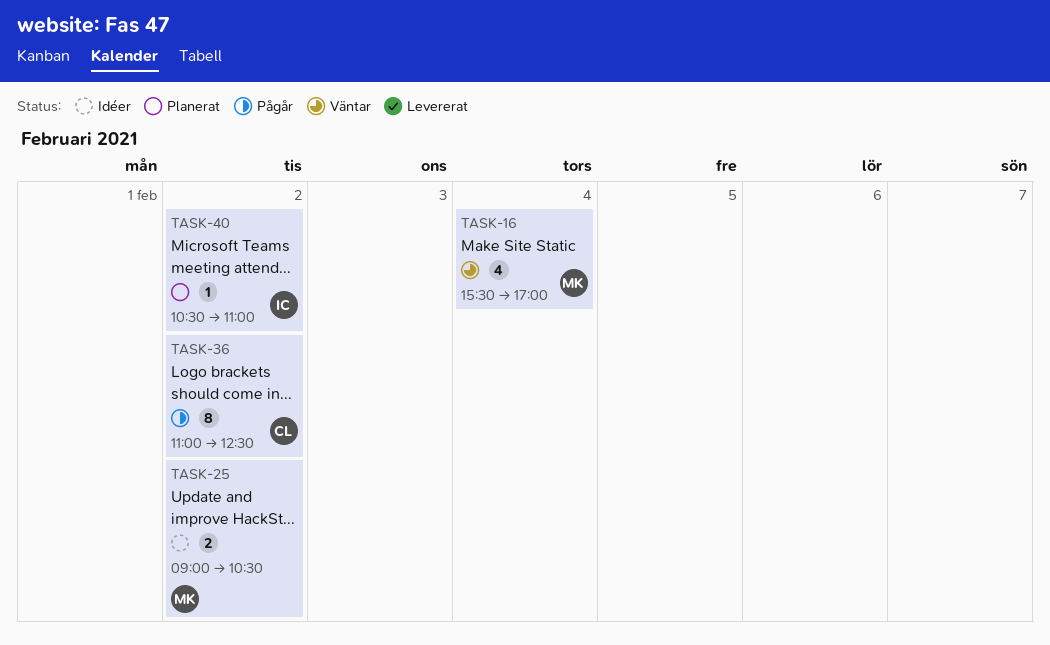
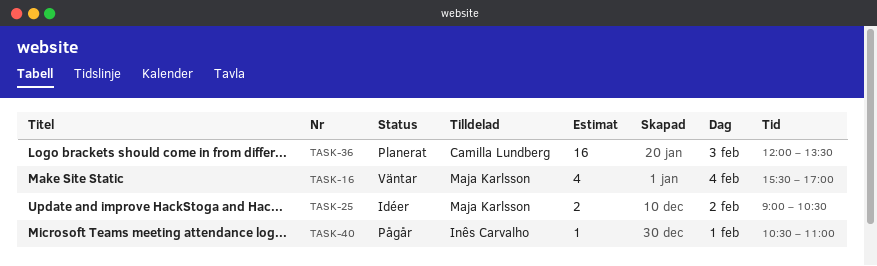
TASK-36, status: Pågår -> Planerat
TASK-36, estimate: 8 -> 16
TASK-36, day: Feb 2 -> Feb 3
TASK-36, begins: 11:00 -> 12:00
TASK-36, ends: 12:30 -> 13:30
TASK-40, status: Planerat -> Pågår
TASK-40, day: Feb 2 -> Feb 1

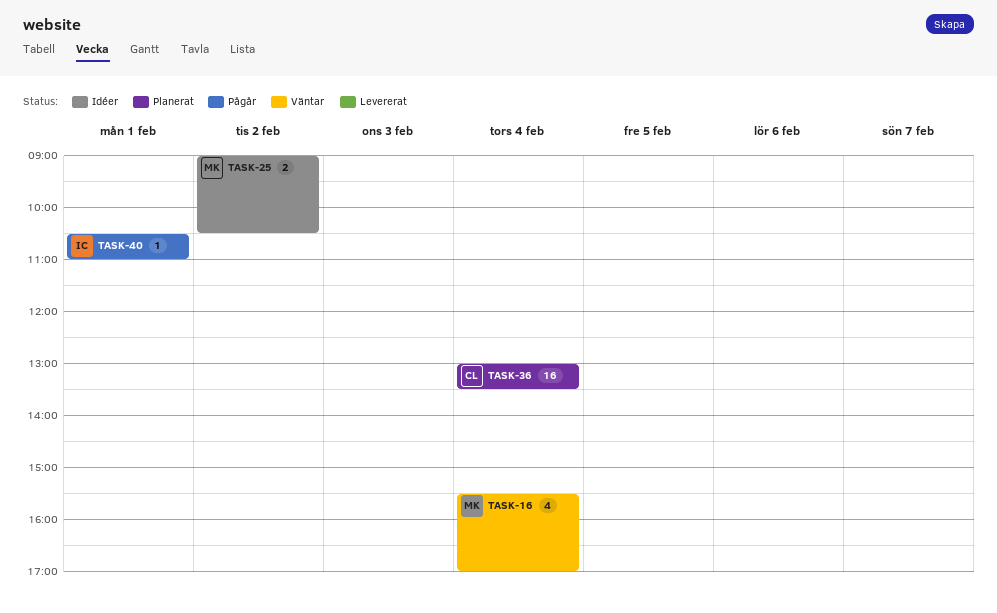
TASK-36, day: Feb 3 -> Feb 4
TASK-36, begins: 12:00 -> 13:00

